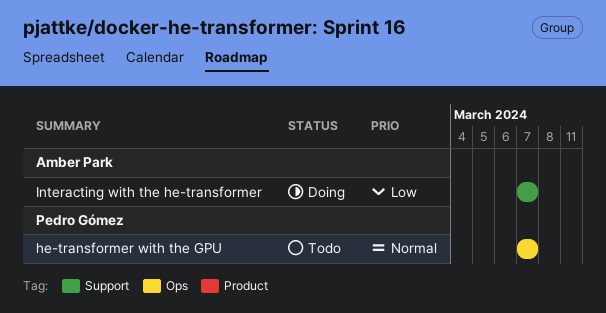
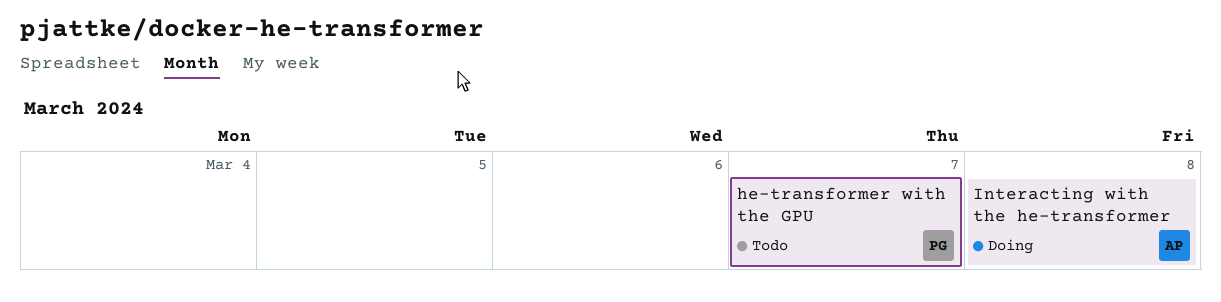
Interacting with the he-transformer, due: Mar 7 -> Mar 8

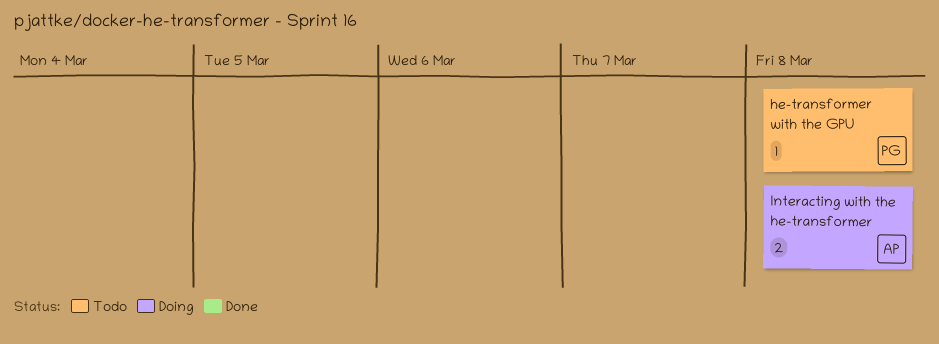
he-transformer with the GPU, due: Mar 7 -> Mar 8

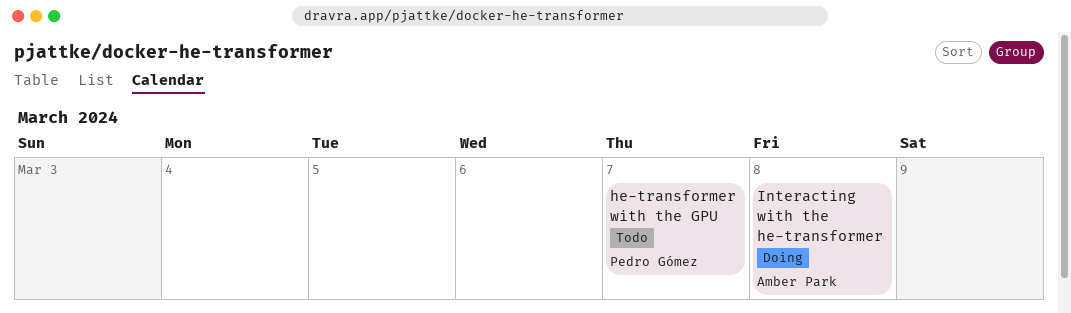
he-transformer with the GPU, due: Mar 8 -> Mar 7

